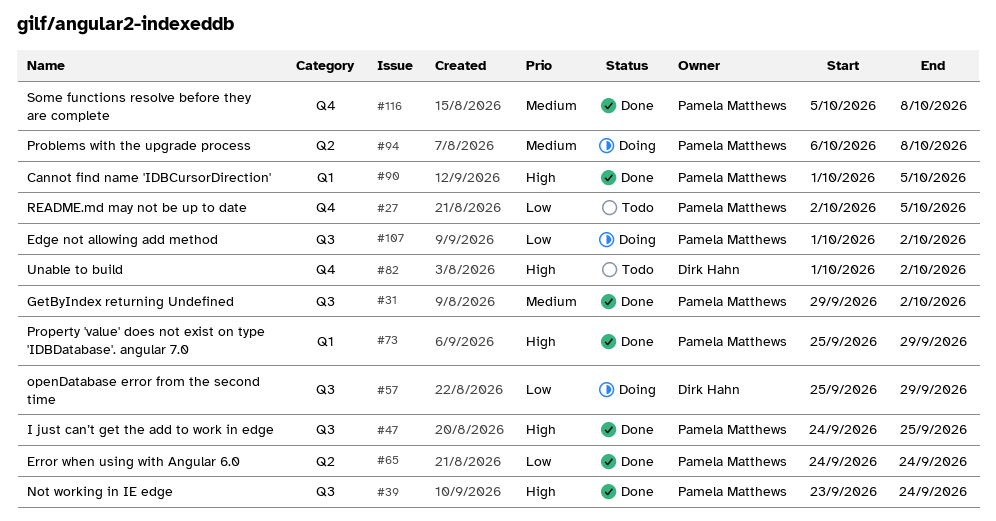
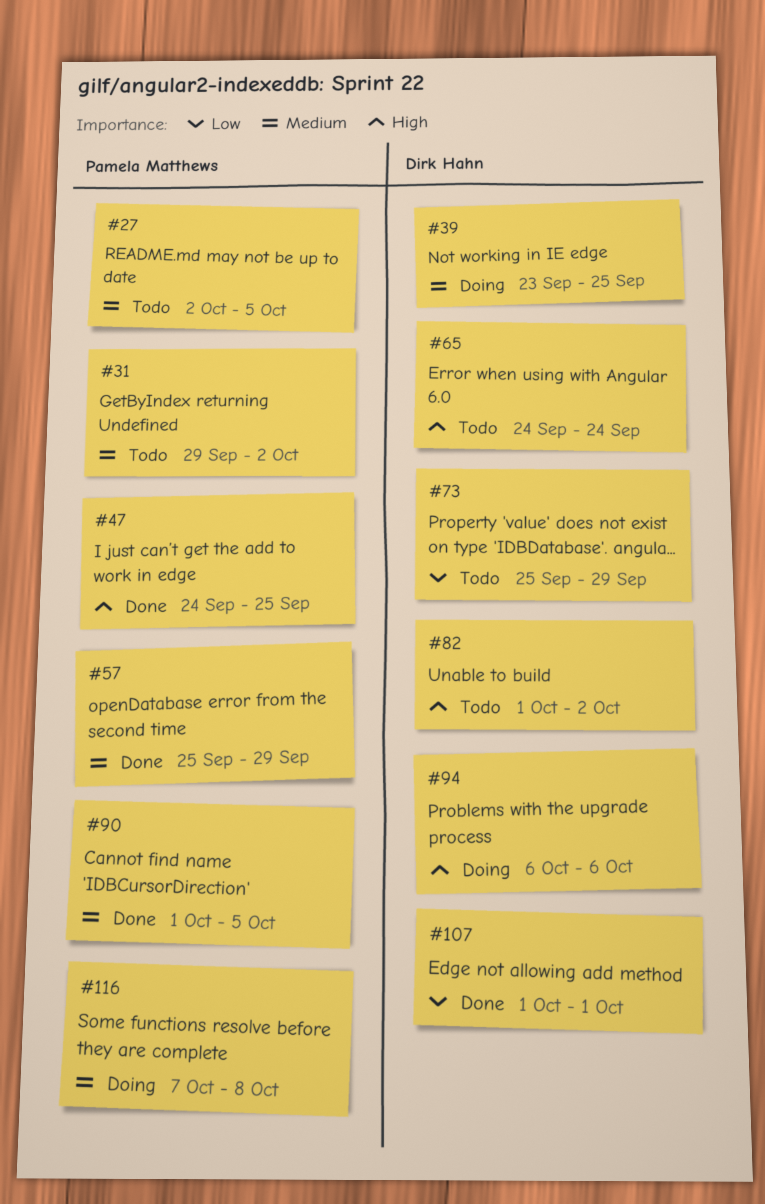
#27, priority: Low -> Medium
#31, status: Done -> Todo
#39, status: Done -> Doing
#39, owner: Pamela Matthews -> Dirk Hahn
#39, priority: High -> Medium
#39, due: Sep 24 -> Sep 25
#57, status: Doing -> Done
#57, owner: Dirk Hahn -> Pamela Matthews
#57, priority: Low -> Medium
#65, status: Done -> Todo
#65, owner: Pamela Matthews -> Dirk Hahn
#65, priority: Low -> High
#73, status: Done -> Todo
#73, owner: Pamela Matthews -> Dirk Hahn
#73, priority: High -> Low
#90, priority: High -> Medium
#94, owner: Pamela Matthews -> Dirk Hahn
#94, priority: Medium -> High
#94, due: Oct 8 -> Oct 6
#107, status: Doing -> Done
#107, owner: Pamela Matthews -> Dirk Hahn
#107, due: Oct 2 -> Oct 1
#116, status: Done -> Doing
#116, start: Oct 5 -> Oct 7

